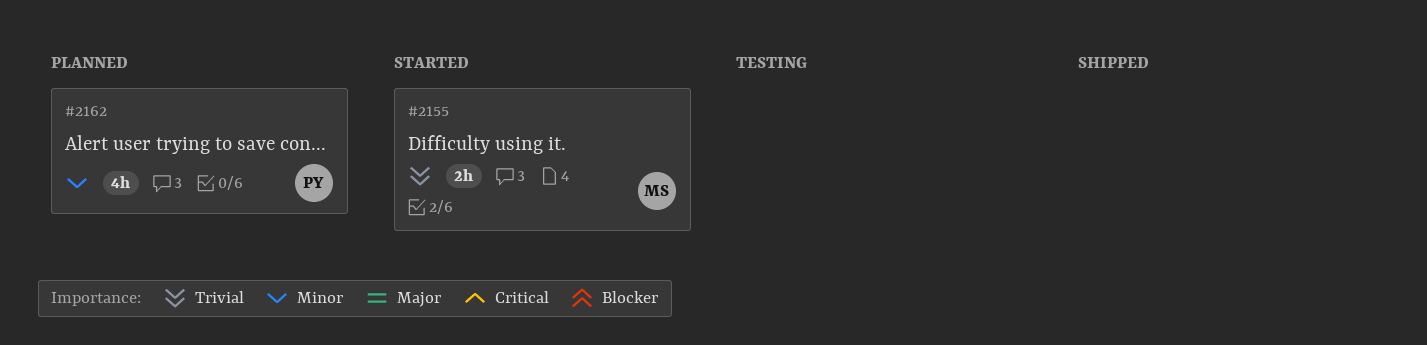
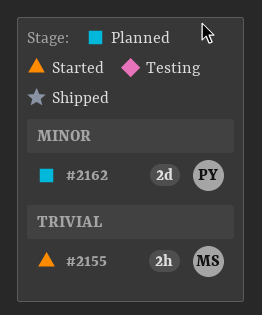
#2162, estimate: 4h -> 2d

